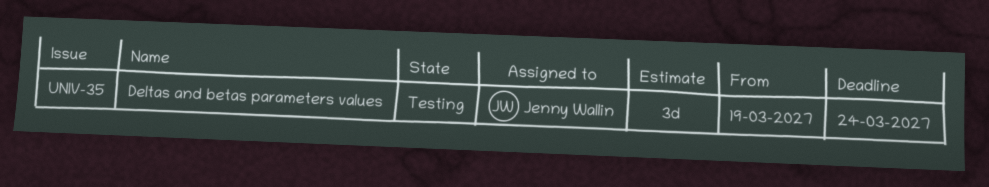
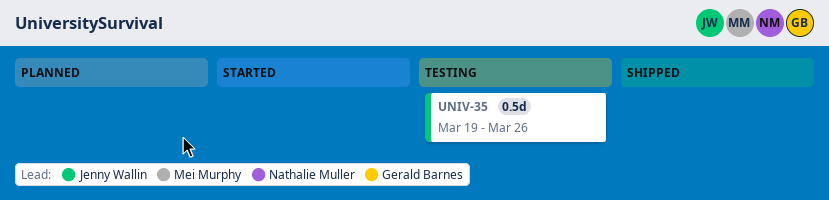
UNIV-35, estimate: 3d -> 0.5d
UNIV-35, due: Mar 24 -> Mar 26

